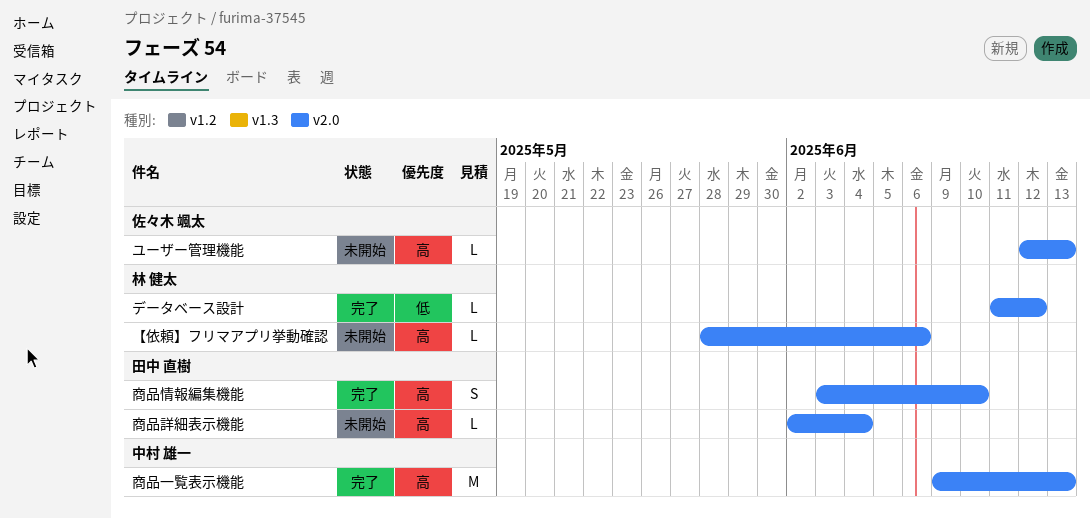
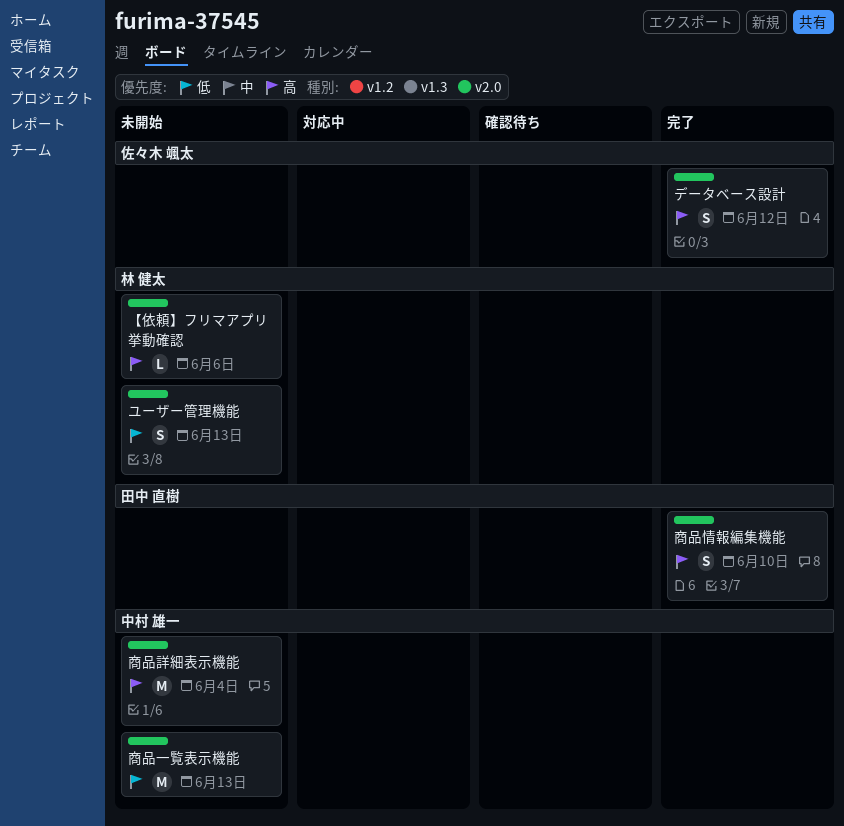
データベース設計, owner: 林 健太 -> 佐々木 颯太
データベース設計, priority: 低 -> 高
データベース設計, estimate: L -> S
ユーザー管理機能, owner: 佐々木 颯太 -> 林 健太
ユーザー管理機能, priority: 高 -> 低
ユーザー管理機能, estimate: L -> S
商品一覧表示機能, status: 完了 -> 未開始
商品一覧表示機能, priority: 高 -> 低
商品詳細表示機能, owner: 田中 直樹 -> 中村 雄一
商品詳細表示機能, estimate: L -> M

